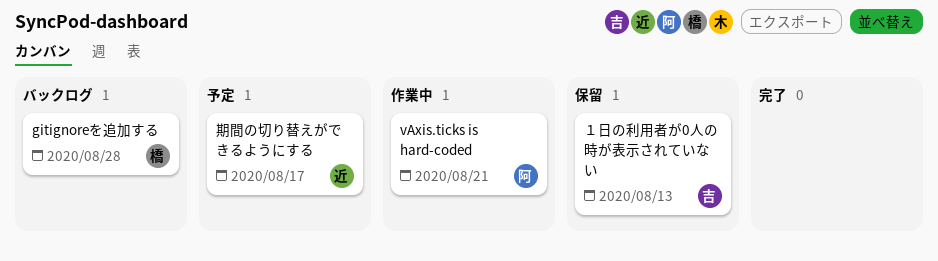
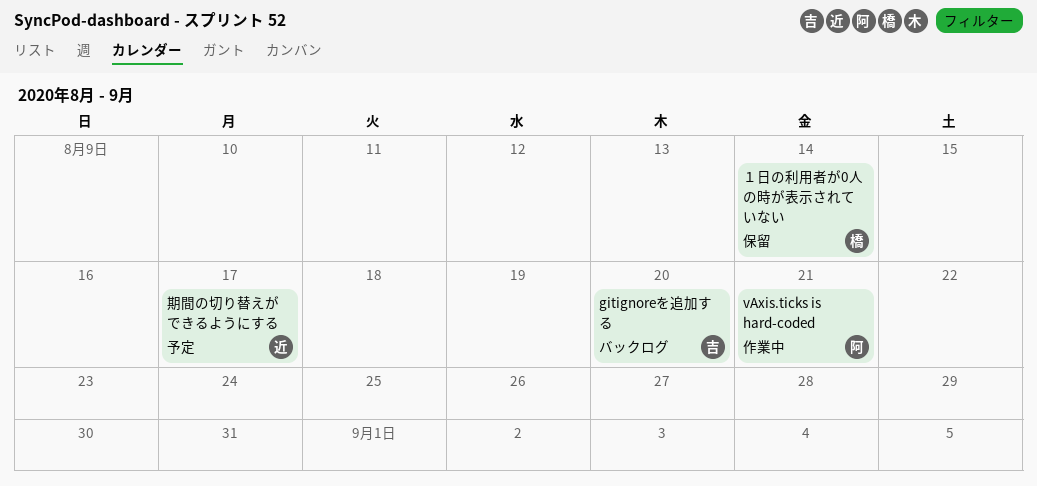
gitignoreを追加する, owner: 橋 -> 吉
gitignoreを追加する, due: Aug 28 -> Aug 20
１日の利用者が0人の時が表示されていない, owner: 吉 -> 橋
１日の利用者が0人の時が表示されていない, due: Aug 13 -> Aug 14

